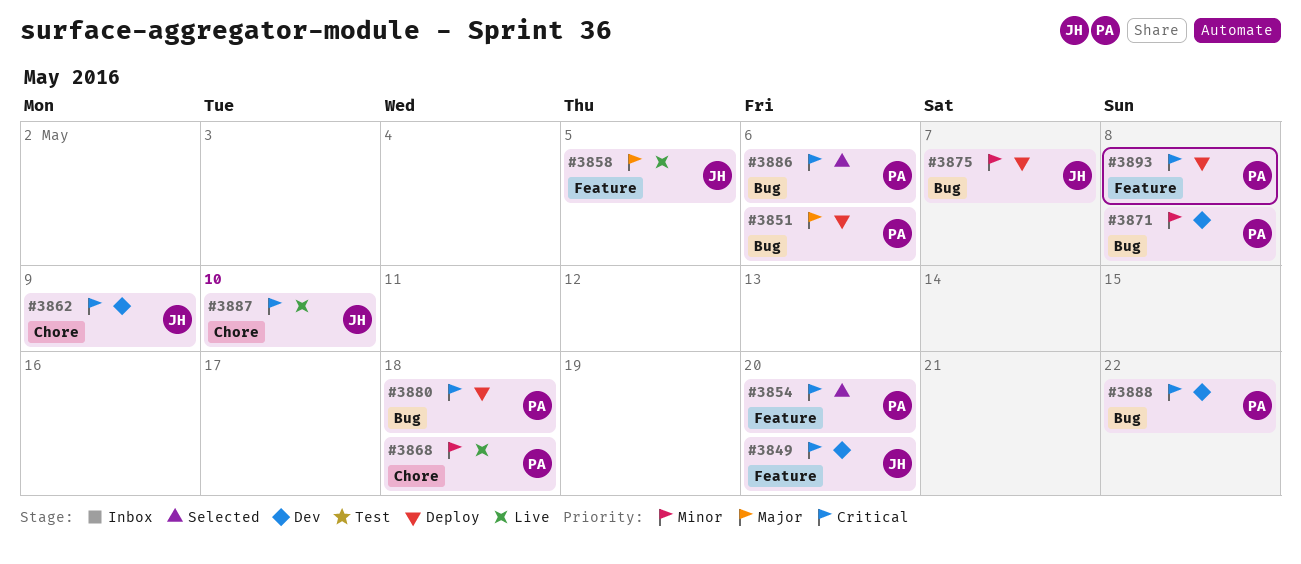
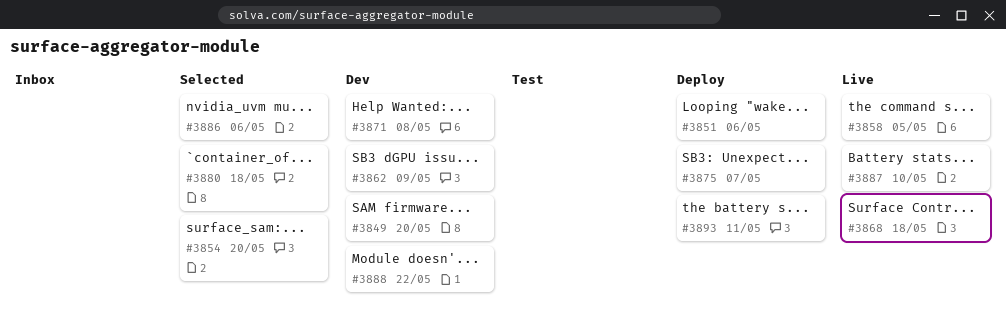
#3880, status: Deploy -> Selected
#3893, due: May 8 -> May 11

